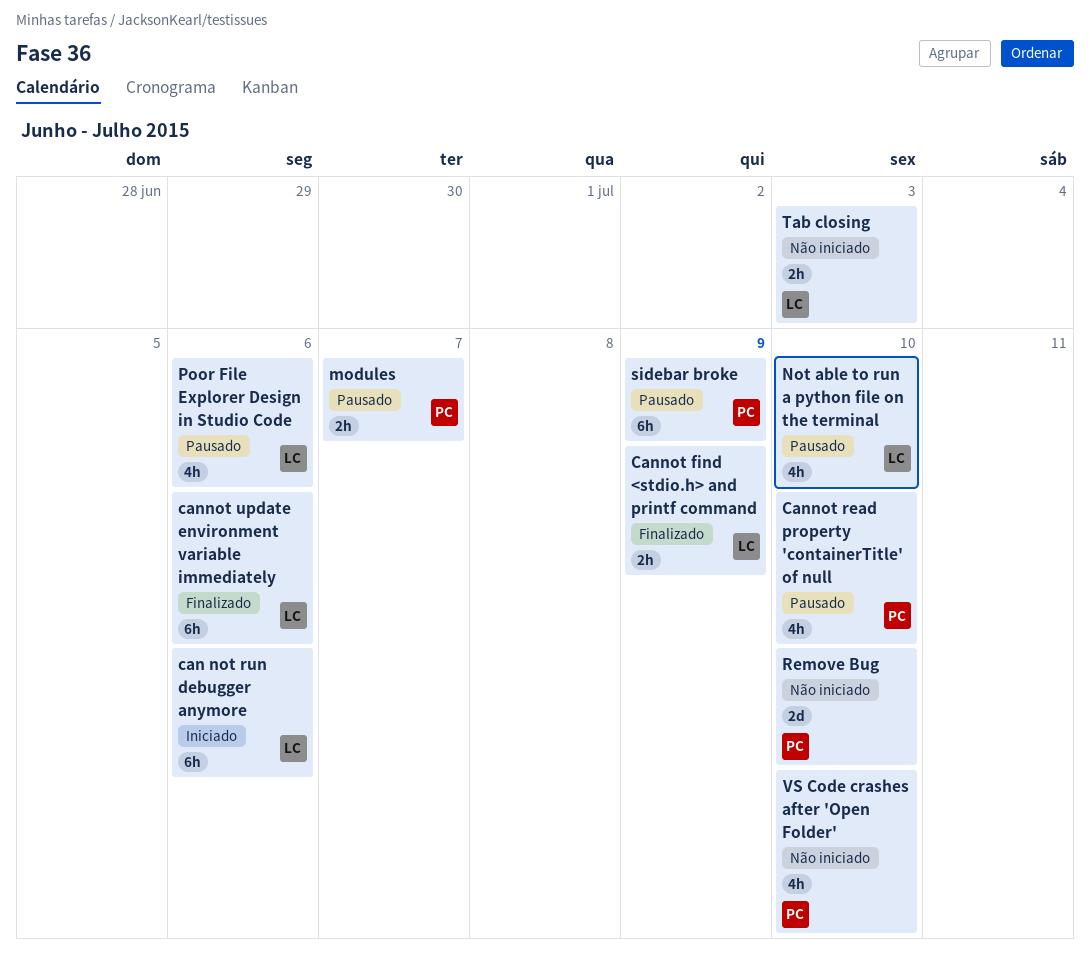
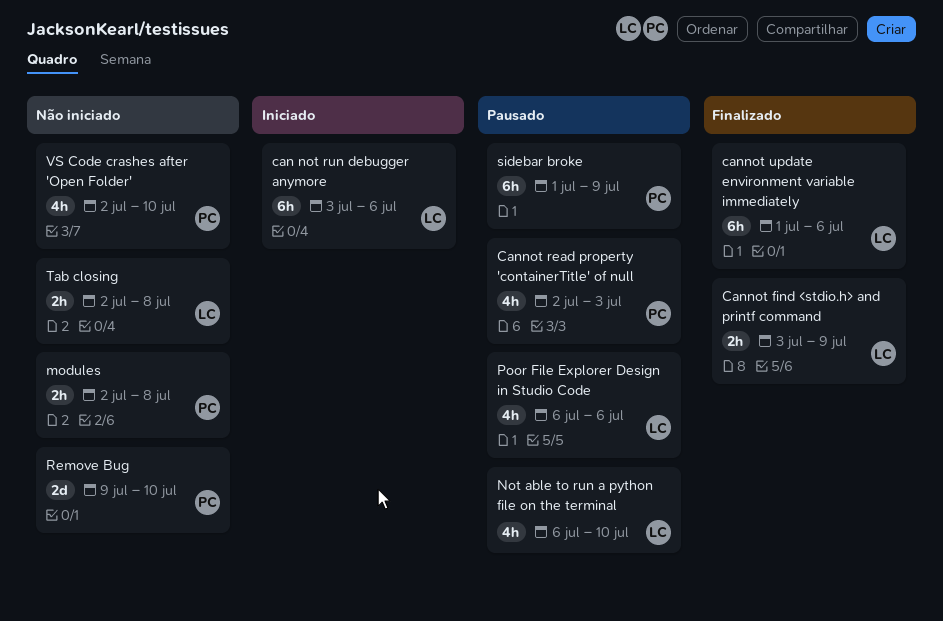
Cannot read property 'containerTitle' of null, due: Jul 10 -> Jul 3
modules, status: Pausado -> Não iniciado
modules, due: Jul 7 -> Jul 8
Tab closing, due: Jul 3 -> Jul 8

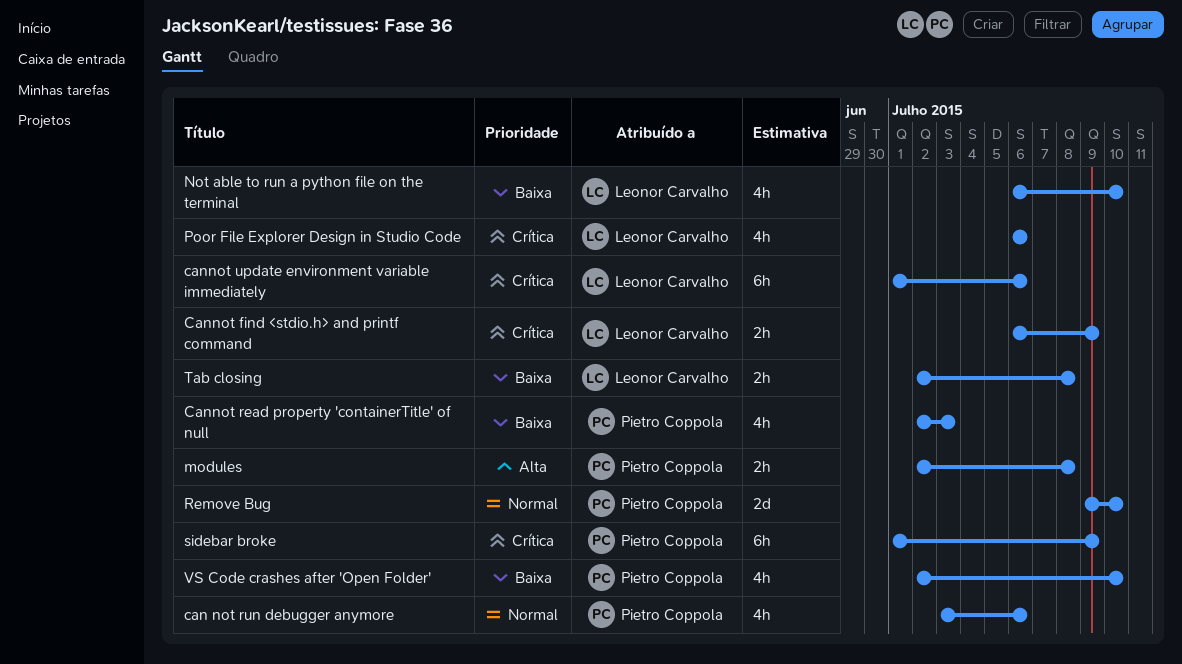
can not run debugger anymore, owner: Leonor Carvalho -> Pietro Coppola
can not run debugger anymore, estimate: 6h -> 4h
Cannot find <stdio.h> and printf command, start: Jul 3 -> Jul 6

